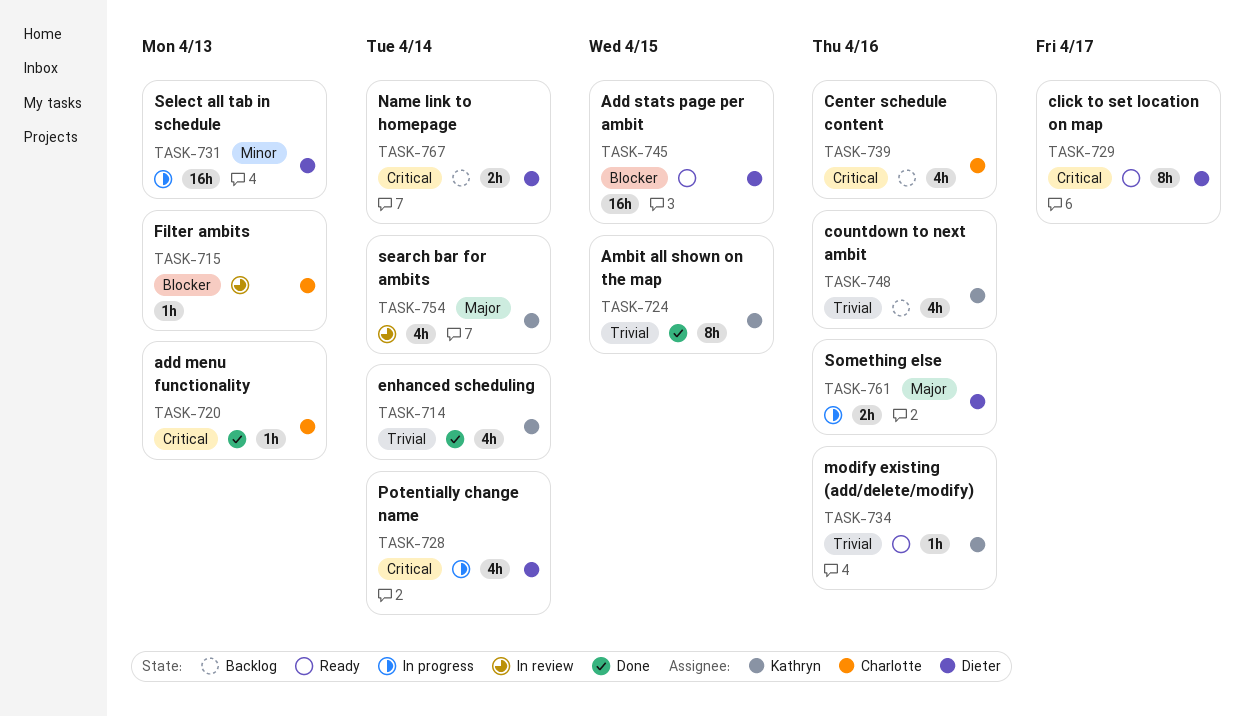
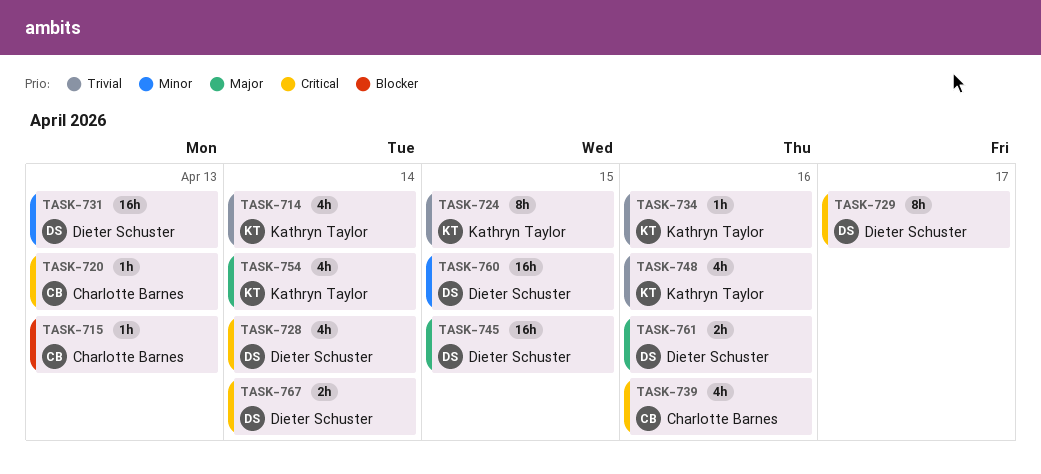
TASK-745, priority: Blocker -> Major
TASK-760: none -> present

